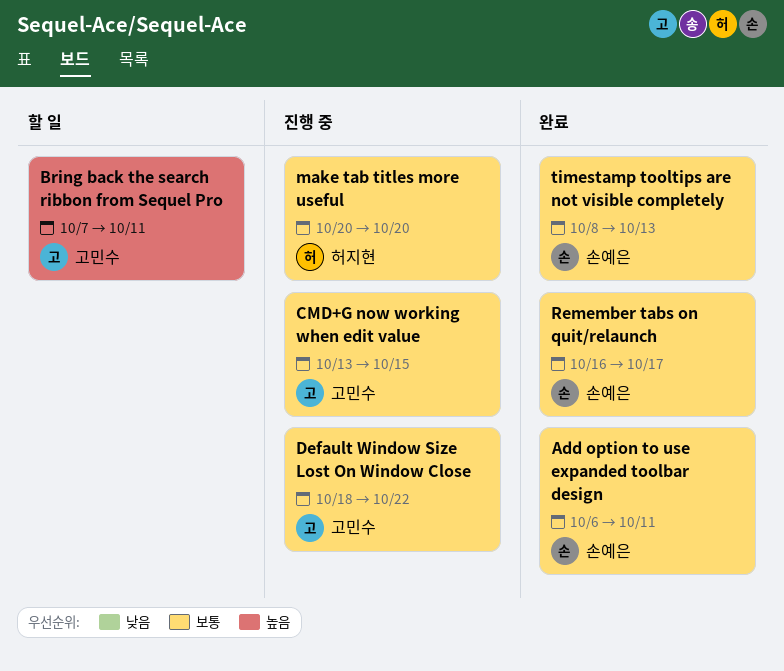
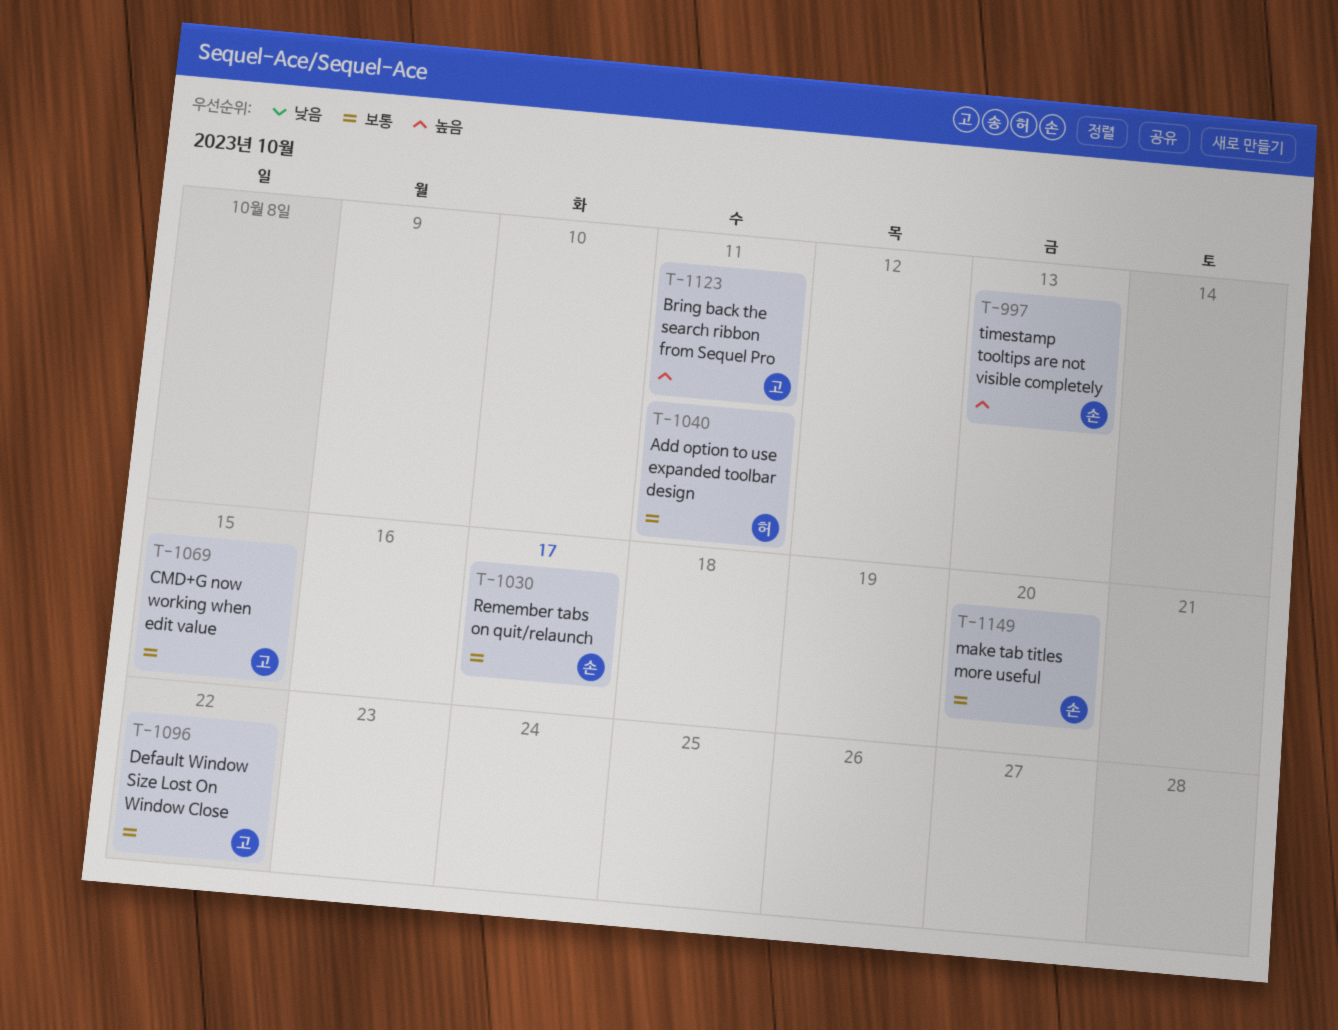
Add option to use expanded toolbar design, owner: 손예은 -> 허지현
make tab titles more useful, owner: 허지현 -> 손예은
timestamp tooltips are not visible completely, priority: 보통 -> 높음

